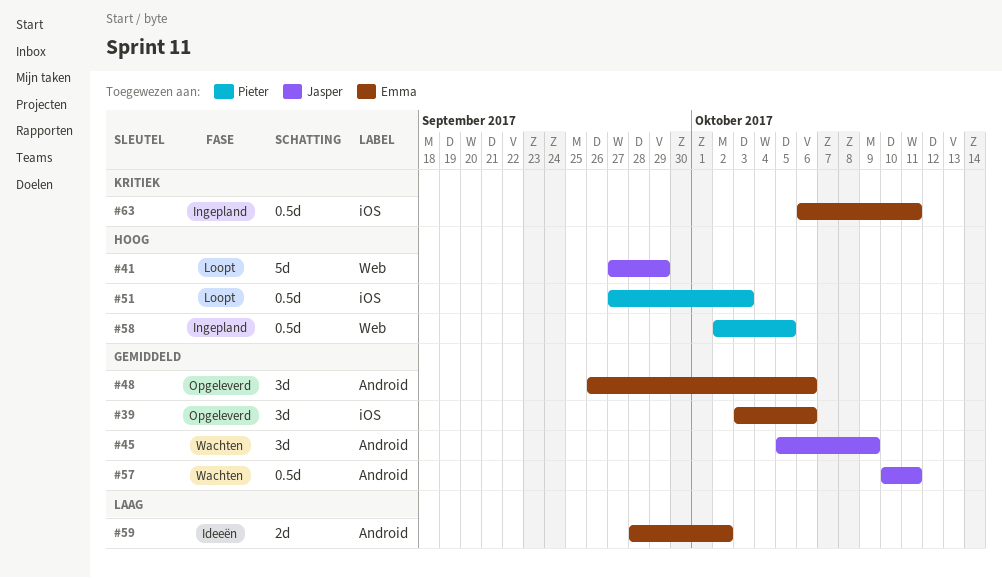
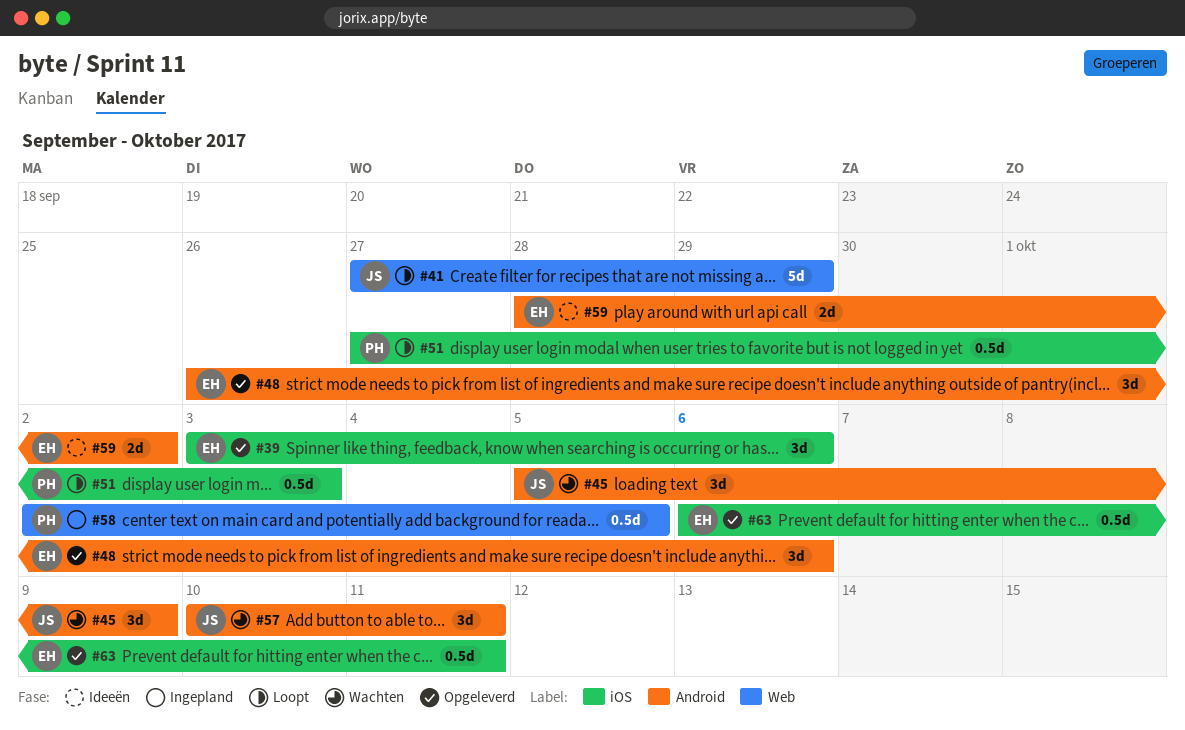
#57, estimate: 0.5d -> 3d
#63, status: Ingepland -> Opgeleverd

